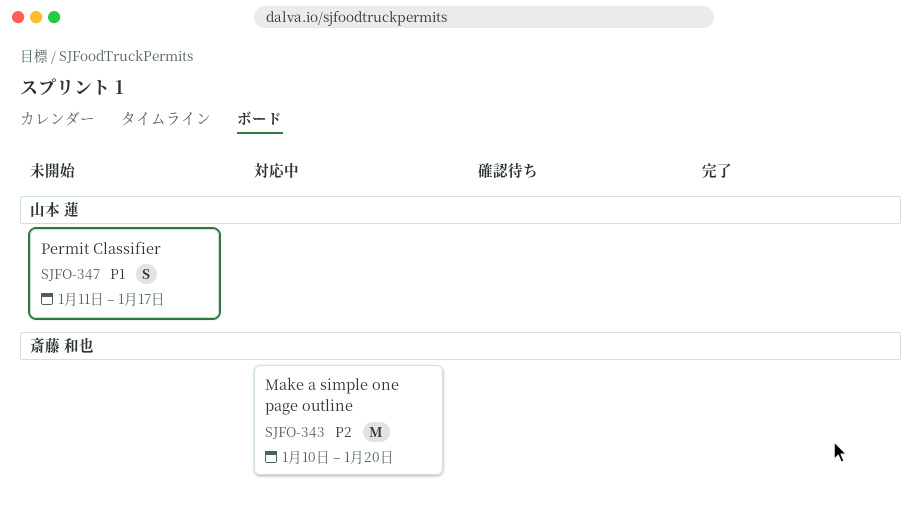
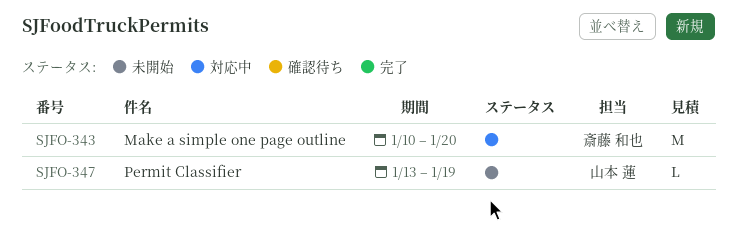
SJFO-347, estimate: S -> L
SJFO-347, start: Jan 11 -> Jan 13
SJFO-347, due: Jan 17 -> Jan 19

